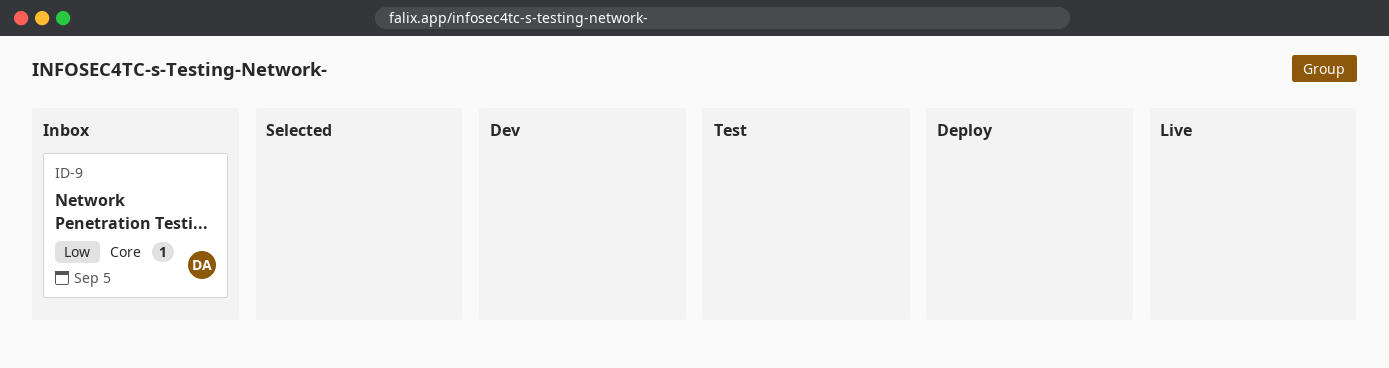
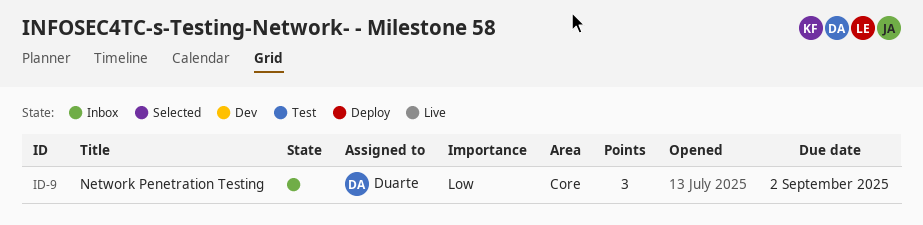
ID-9, estimate: 1 -> 3
ID-9, due: Sep 5 -> Sep 2

